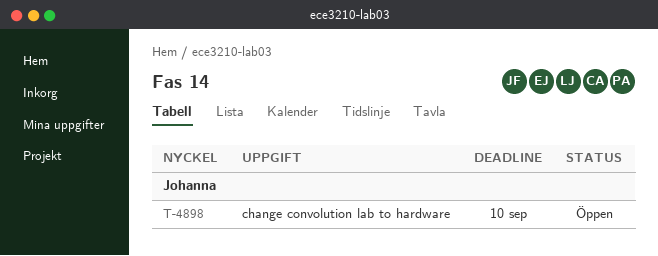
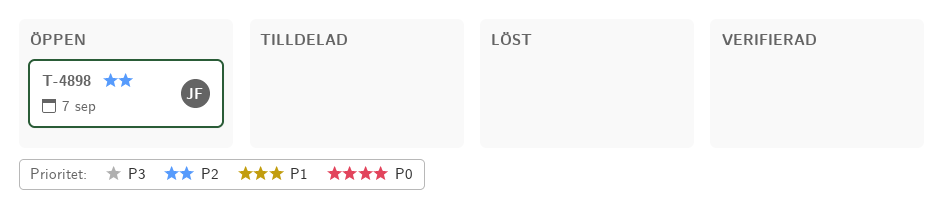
T-4898, due: Sep 10 -> Sep 7

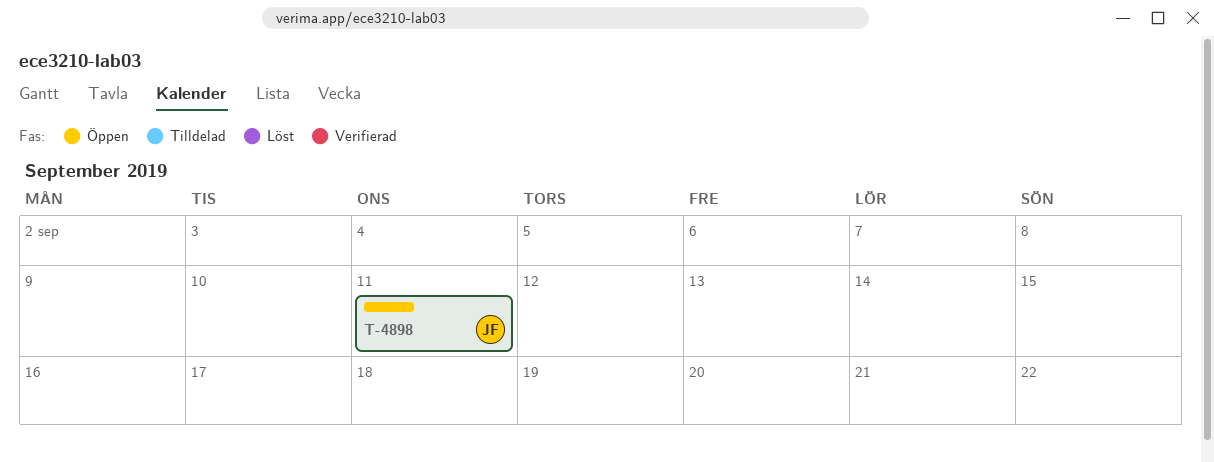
T-4898, due: Sep 7 -> Sep 11

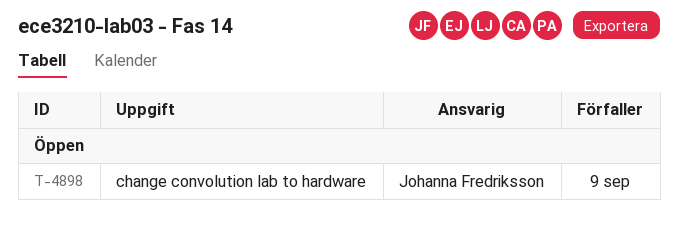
T-4898, due: Sep 11 -> Sep 9

